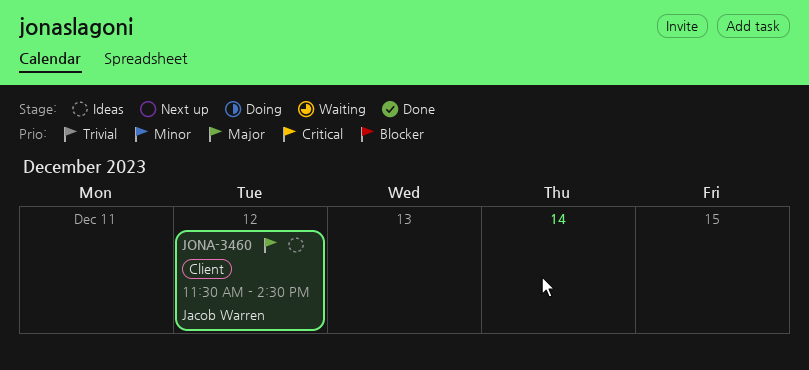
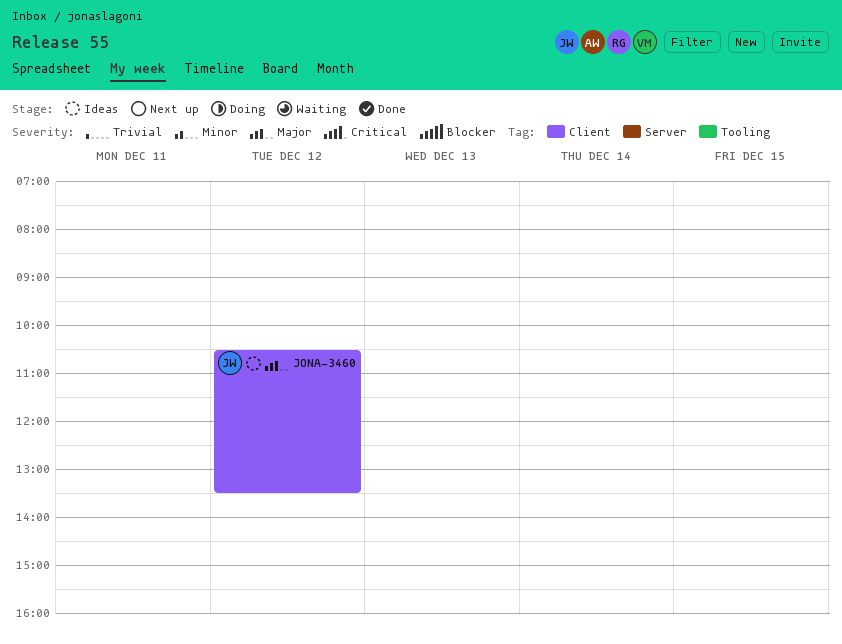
JONA-3460, begins: 11:30 -> 10:30
JONA-3460, ends: 14:30 -> 13:30

